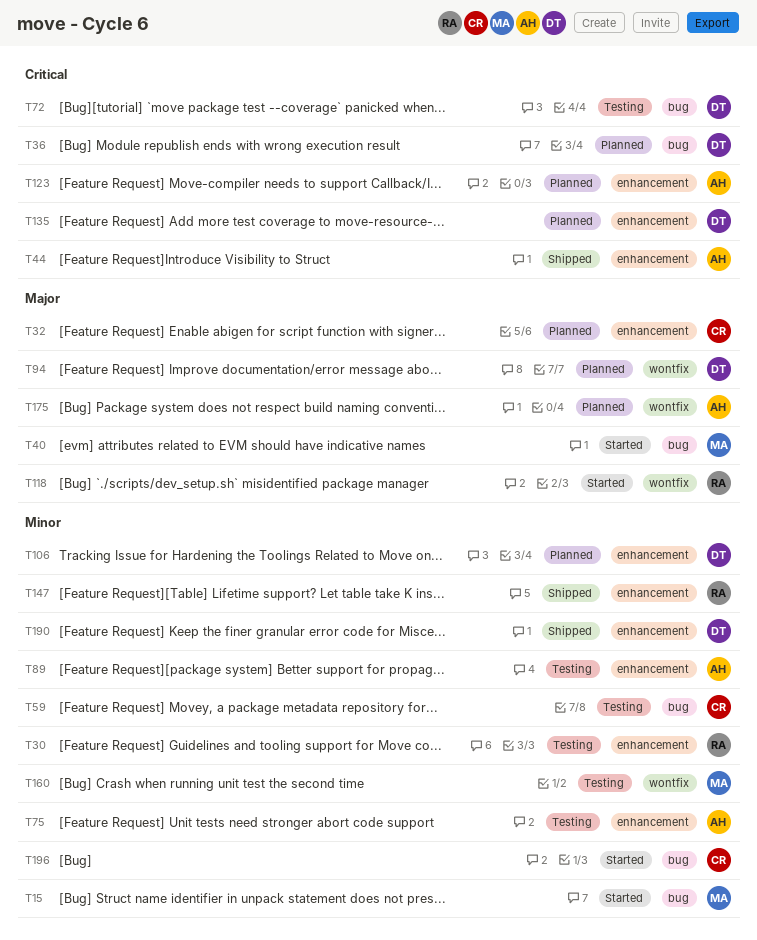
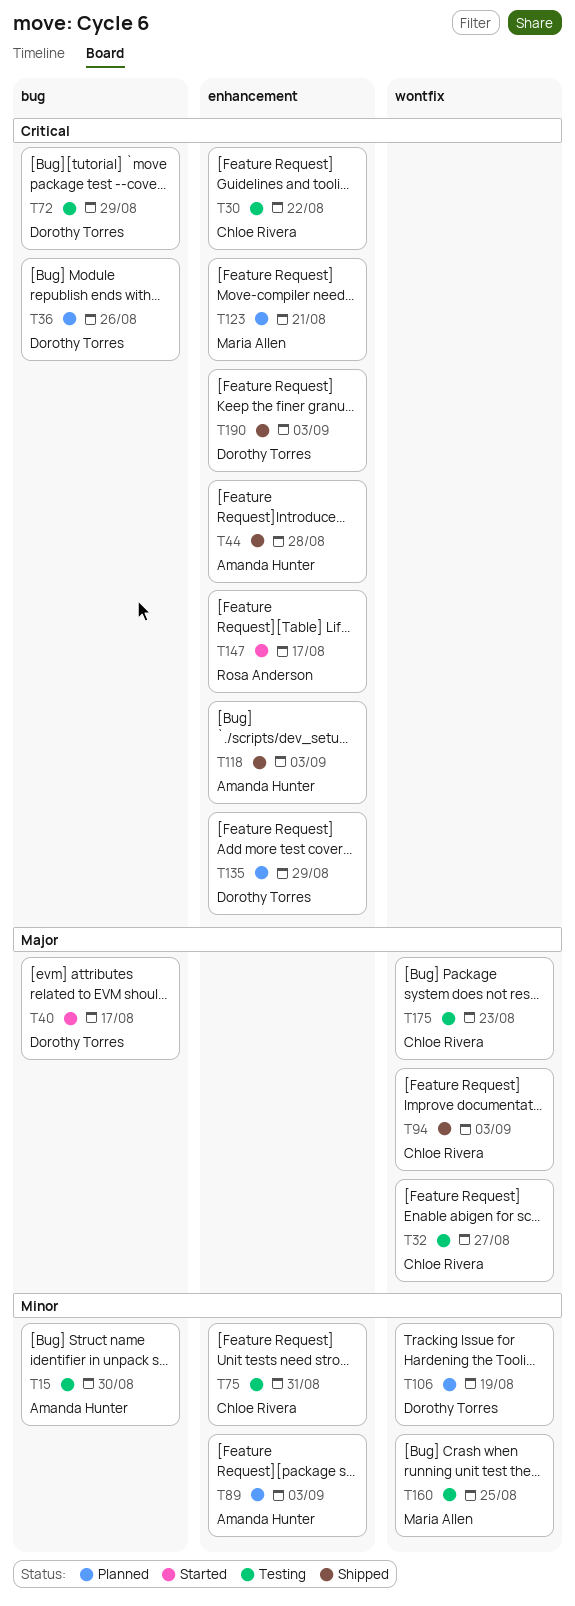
T15, status: Started -> Testing
T15, owner: Maria Allen -> Amanda Hunter
T30, owner: Rosa Anderson -> Chloe Rivera
T30, priority: Minor -> Critical
T32, status: Planned -> Testing
T32, label: enhancement -> wontfix
T40, owner: Maria Allen -> Dorothy Torres
T59: present -> none
T75, owner: Amanda Hunter -> Chloe Rivera
T89, status: Testing -> Planned
T94, status: Planned -> Shipped
T94, owner: Dorothy Torres -> Chloe Rivera
T106, label: enhancement -> wontfix
T118, status: Started -> Shipped
T118, owner: Rosa Anderson -> Amanda Hunter
T118, priority: Major -> Critical
T118, label: wontfix -> enhancement
T123, owner: Amanda Hunter -> Maria Allen
T147, status: Shipped -> Started
T147, priority: Minor -> Critical
T175, status: Planned -> Testing
T175, owner: Amanda Hunter -> Chloe Rivera
T190, priority: Minor -> Critical
T196: present -> none

